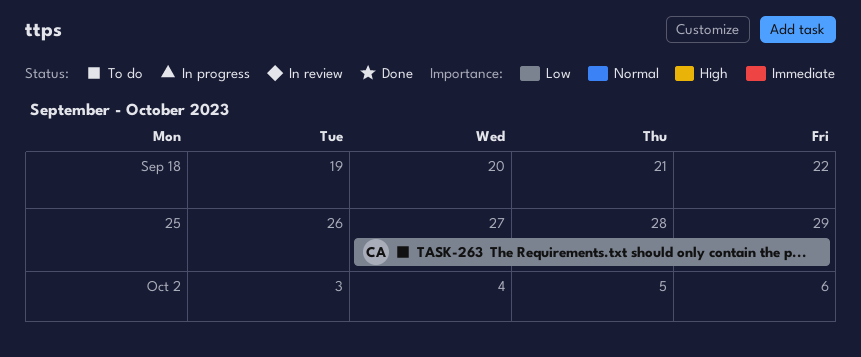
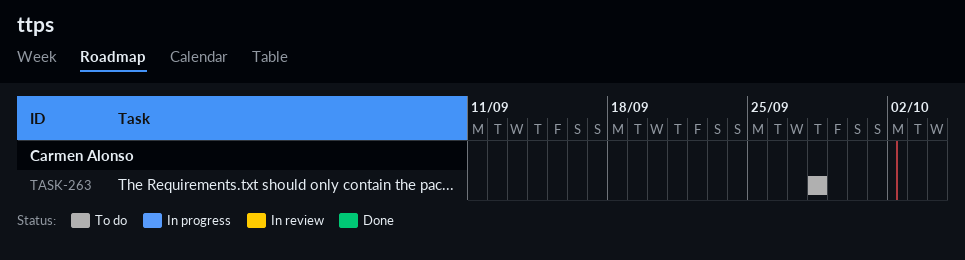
TASK-263, start: Sep 27 -> Sep 28
TASK-263, due: Sep 29 -> Sep 28

